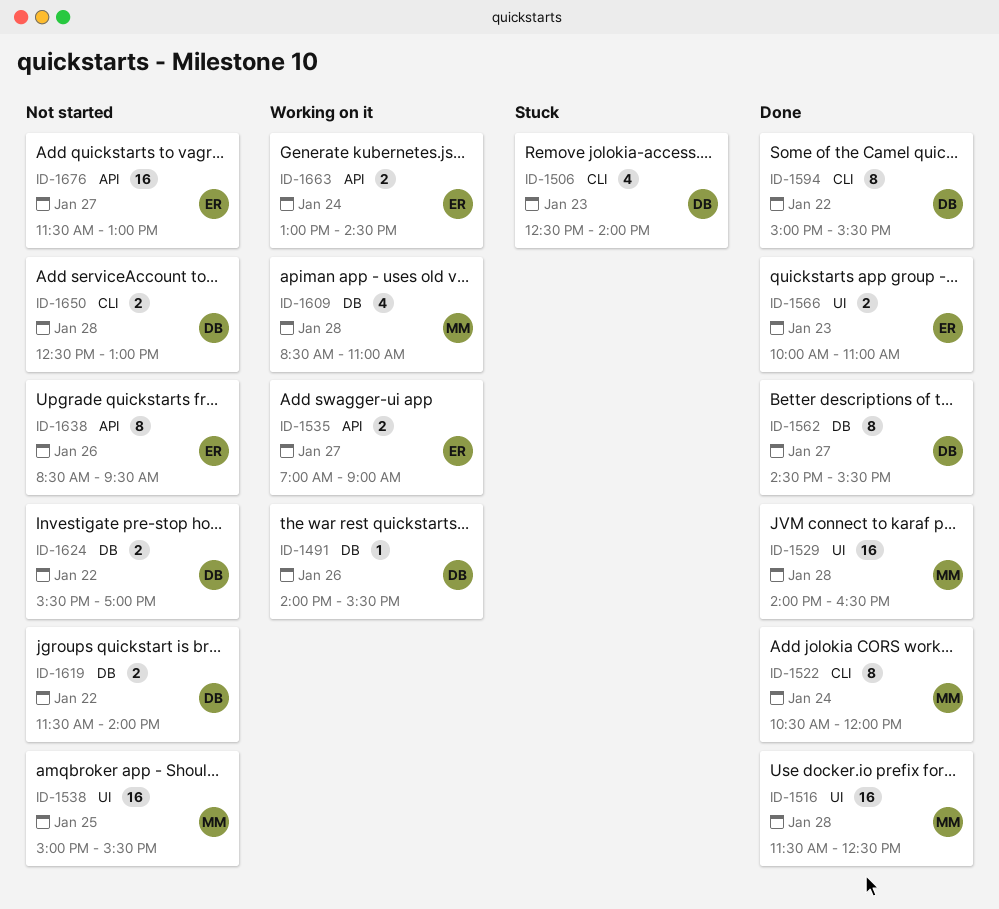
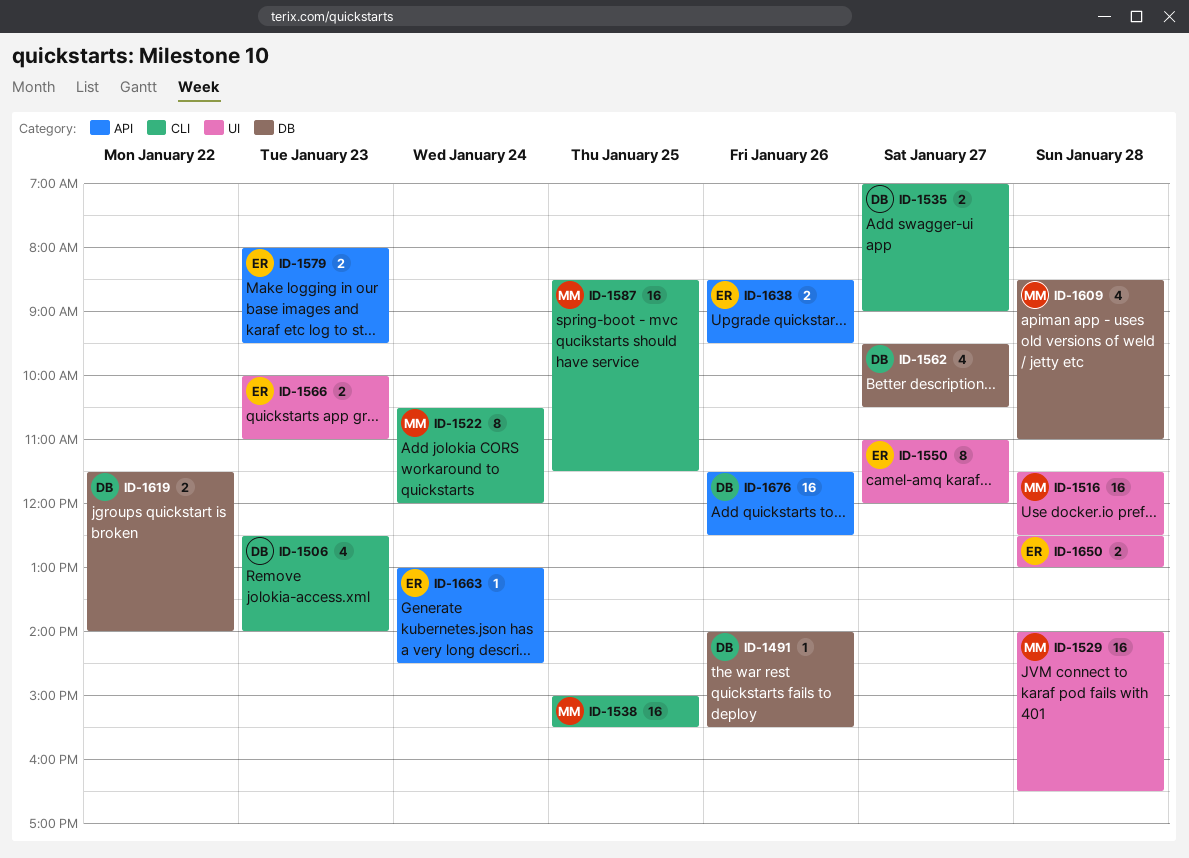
ID-1535, owner: ER -> DB
ID-1535, label: API -> CLI
ID-1538, label: UI -> CLI
ID-1550: none -> present
ID-1562, estimate: 8 -> 4
ID-1562, begins: 14:30 -> 09:30
ID-1562, ends: 15:30 -> 10:30
ID-1579: none -> present
ID-1587: none -> present
ID-1594: present -> none
ID-1624: present -> none
ID-1638, estimate: 8 -> 2
ID-1650, owner: DB -> ER
ID-1650, label: CLI -> UI
ID-1663, estimate: 2 -> 1
ID-1676, owner: ER -> DB
ID-1676, day: Jan 27 -> Jan 26
ID-1676, ends: 13:00 -> 12:30

